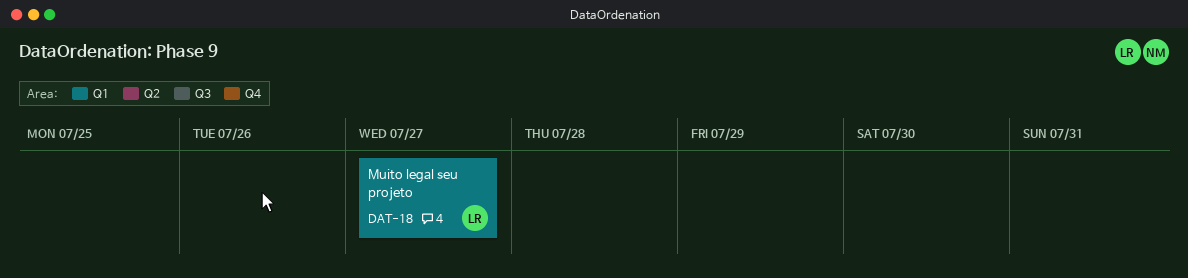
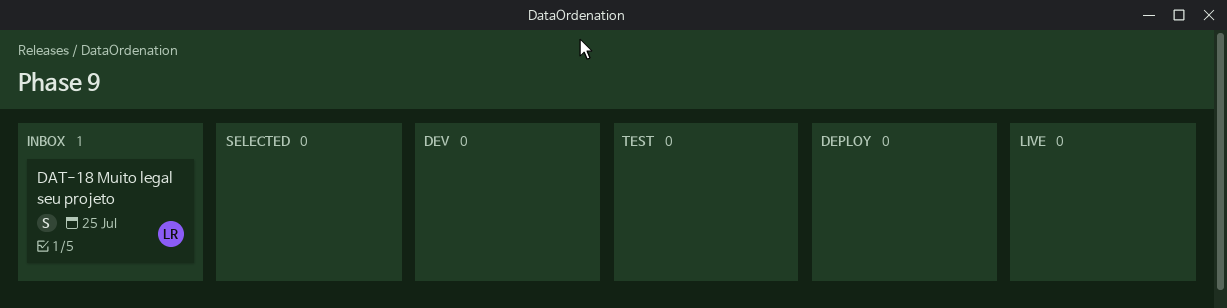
DAT-18, due: Jul 27 -> Jul 25

